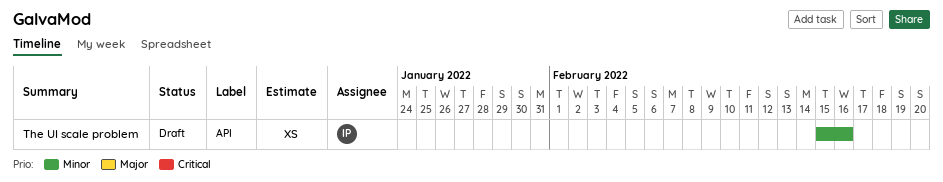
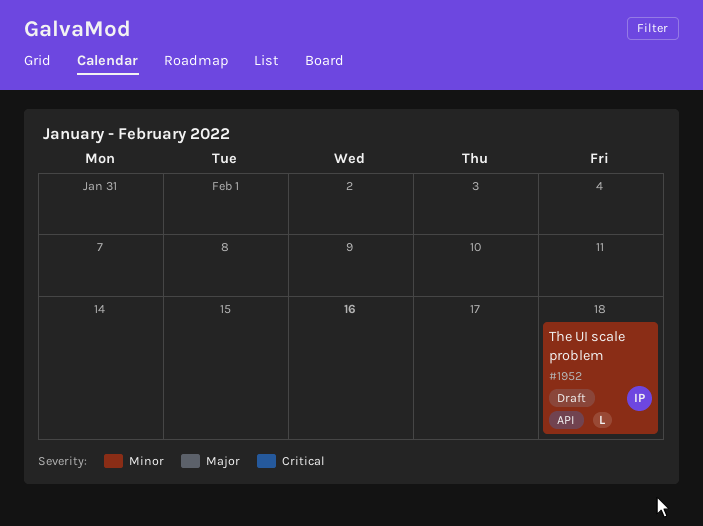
The UI scale problem, estimate: XS -> L
The UI scale problem, due: Feb 16 -> Feb 18

